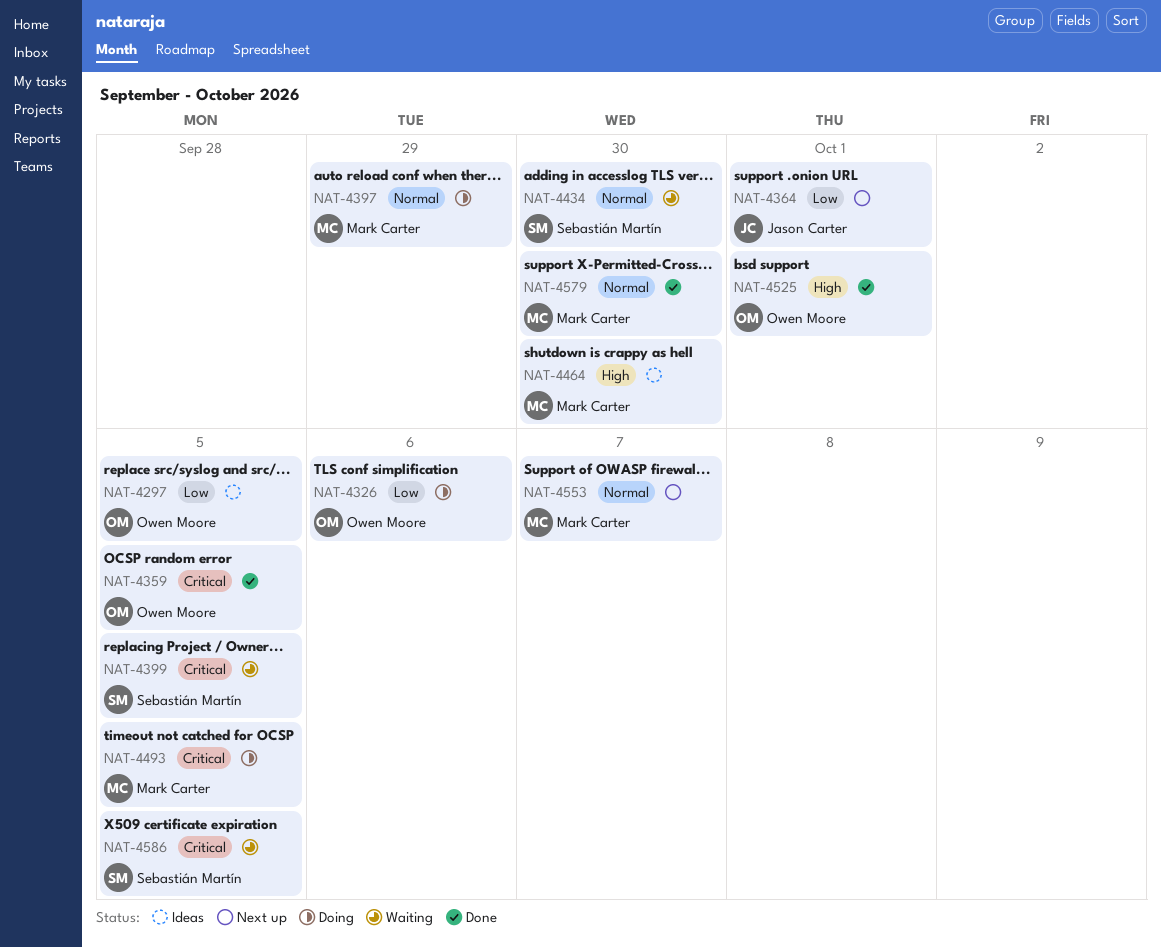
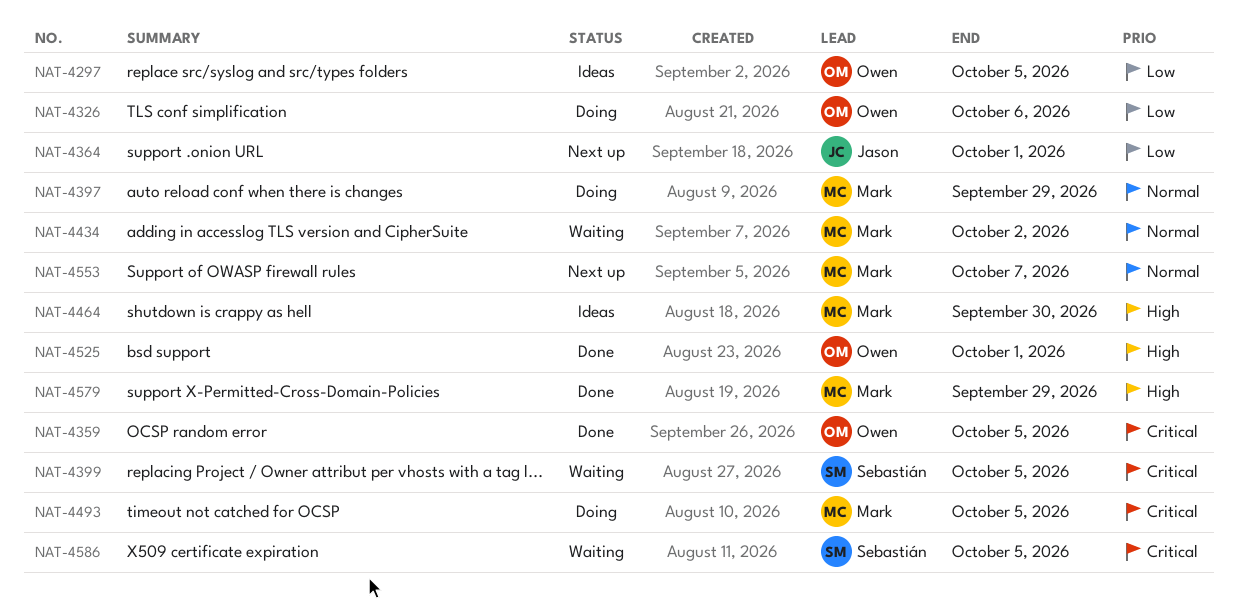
NAT-4434, owner: Sebastián Martín -> Mark Carter
NAT-4434, due: Sep 30 -> Oct 2
NAT-4579, priority: Normal -> High
NAT-4579, due: Sep 30 -> Sep 29

